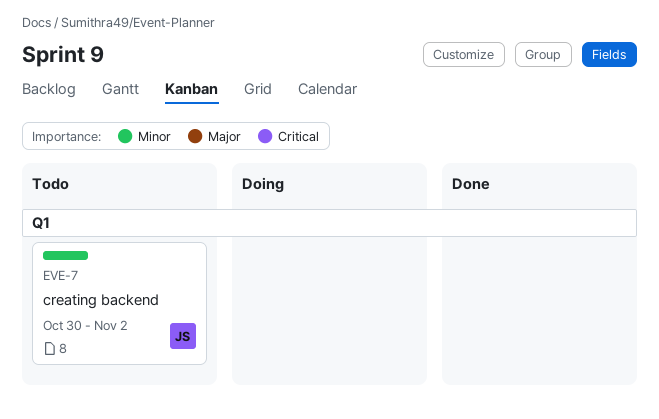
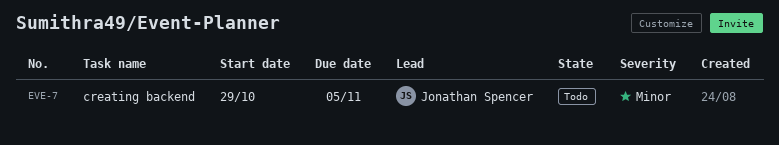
EVE-7, start: Oct 30 -> Oct 29
EVE-7, due: Nov 2 -> Nov 5

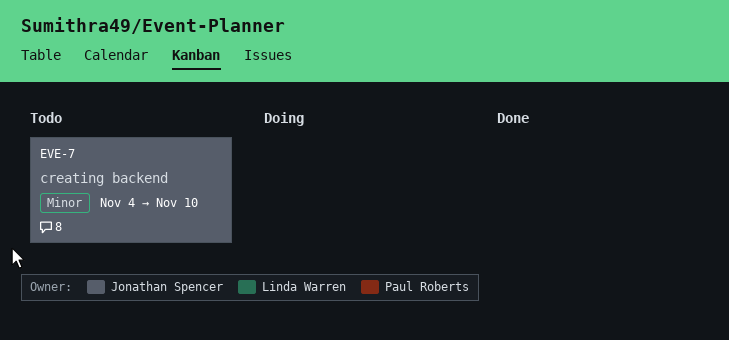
EVE-7, start: Oct 29 -> Nov 4
EVE-7, due: Nov 5 -> Nov 10

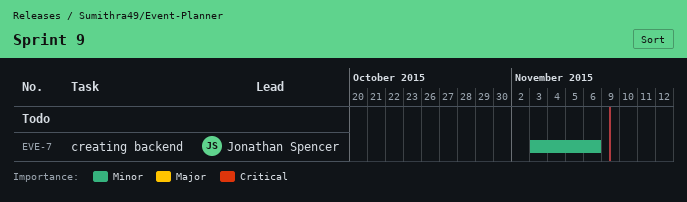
EVE-7, start: Nov 4 -> Nov 3
EVE-7, due: Nov 10 -> Nov 6

